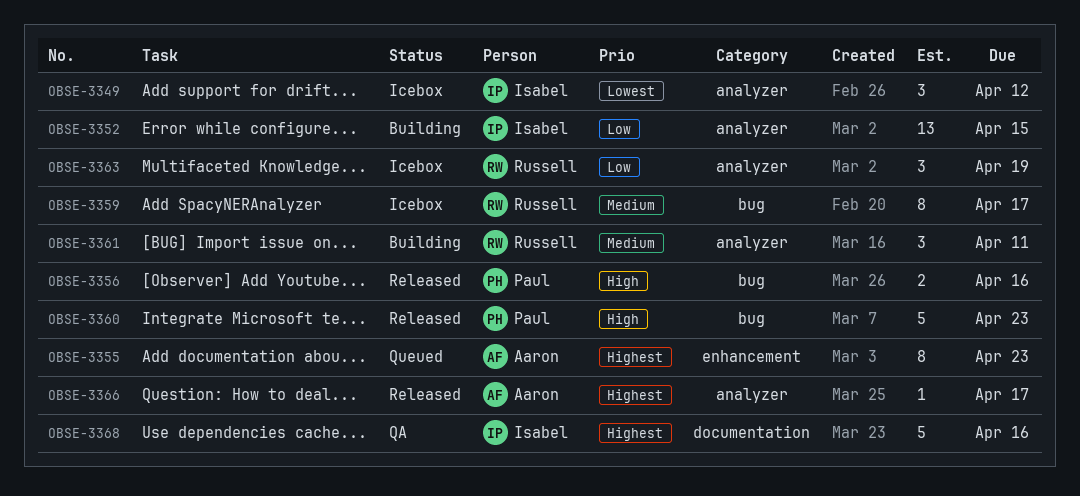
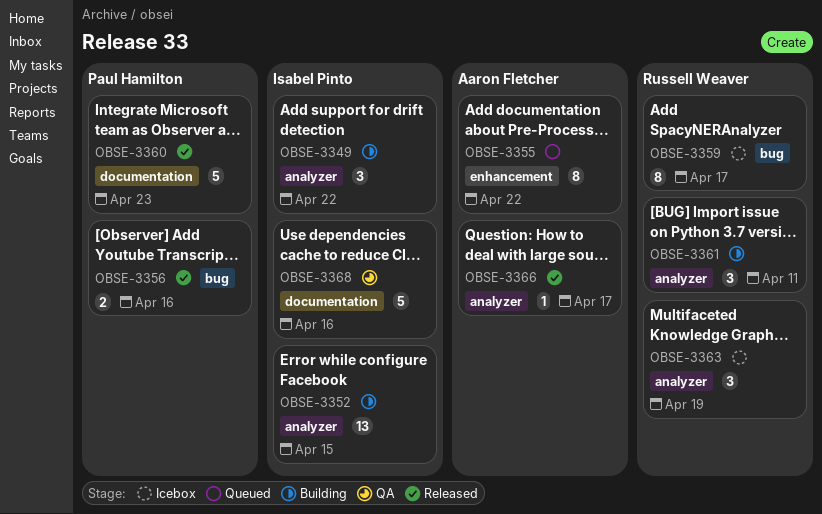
OBSE-3349, status: Icebox -> Building
OBSE-3349, due: Apr 12 -> Apr 22
OBSE-3355, due: Apr 23 -> Apr 22
OBSE-3360, label: bug -> documentation

